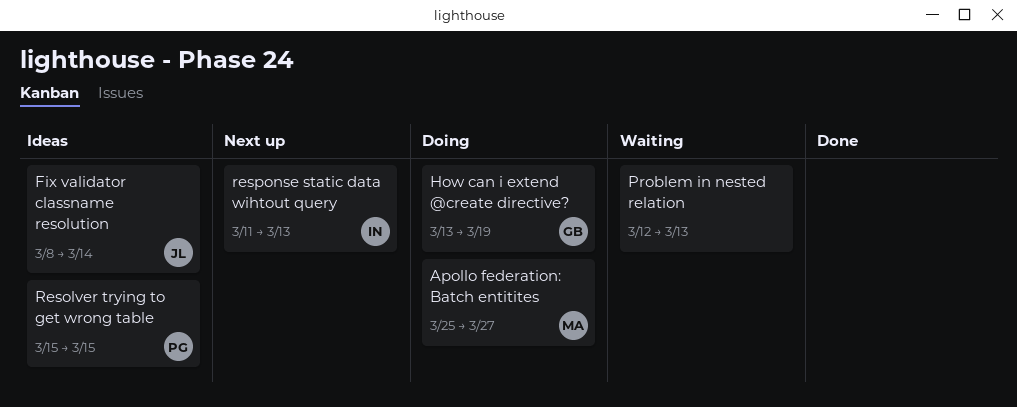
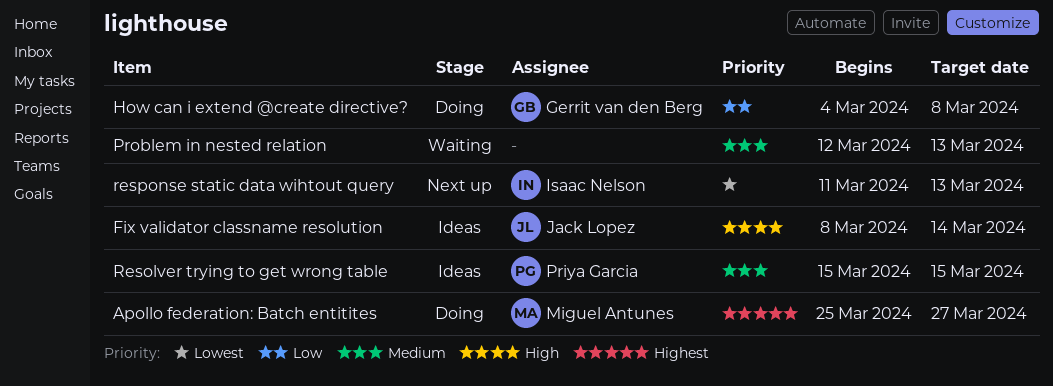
How can i extend @create directive?, start: Mar 13 -> Mar 4
How can i extend @create directive?, due: Mar 19 -> Mar 8

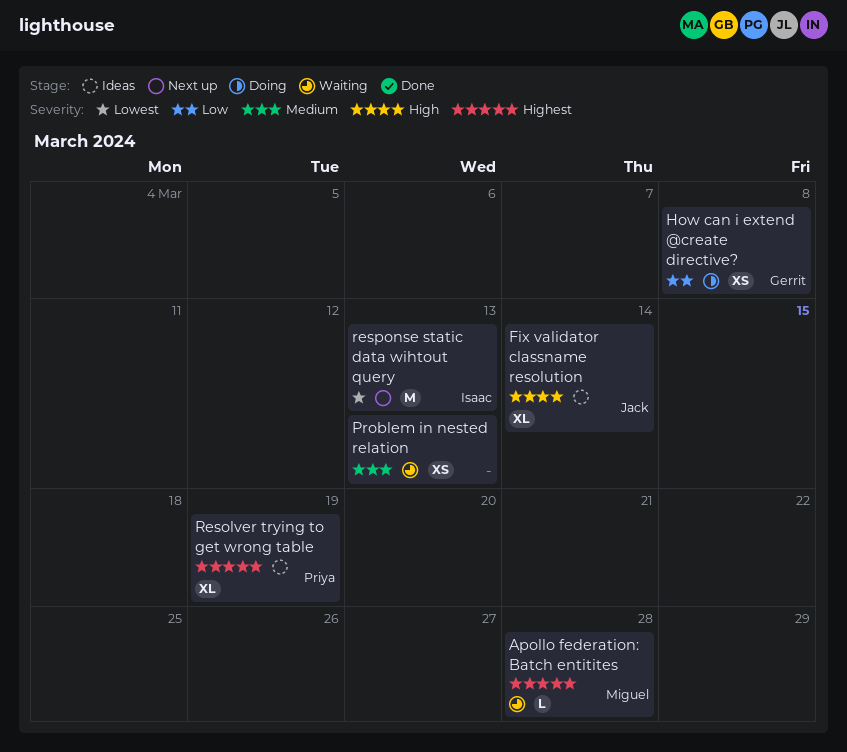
Apollo federation: Batch entitites, status: Doing -> Waiting
Apollo federation: Batch entitites, due: Mar 27 -> Mar 28
Resolver trying to get wrong table, priority: Medium -> Highest
Resolver trying to get wrong table, due: Mar 15 -> Mar 19

